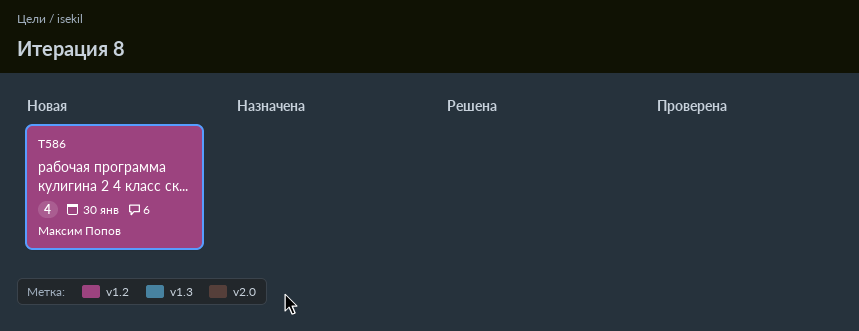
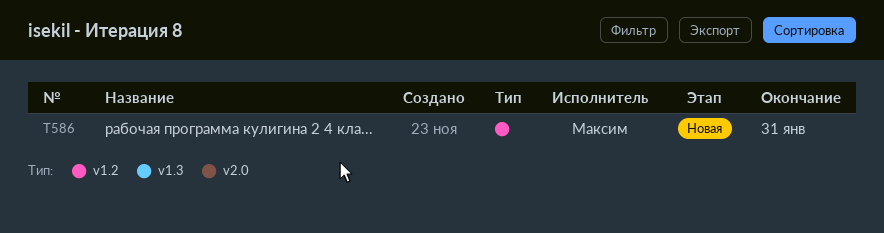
T586, due: Jan 30 -> Jan 31

